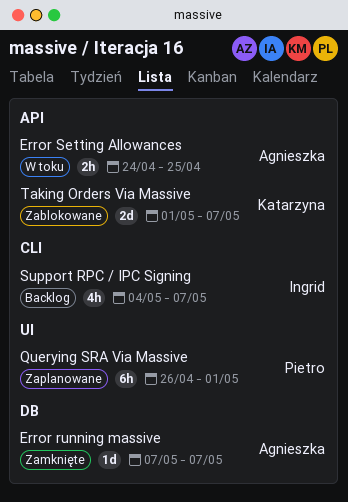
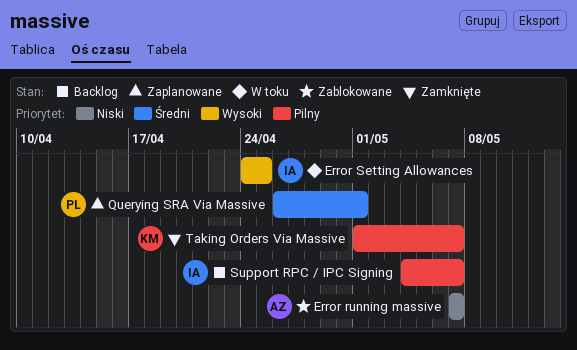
Error running massive, status: Zamknięte -> Zablokowane
Error Setting Allowances, owner: Agnieszka -> Ingrid
Taking Orders Via Massive, status: Zablokowane -> Zamknięte

